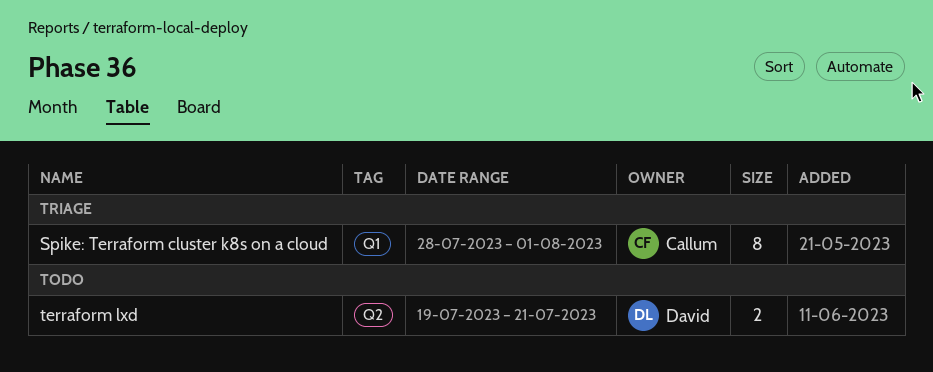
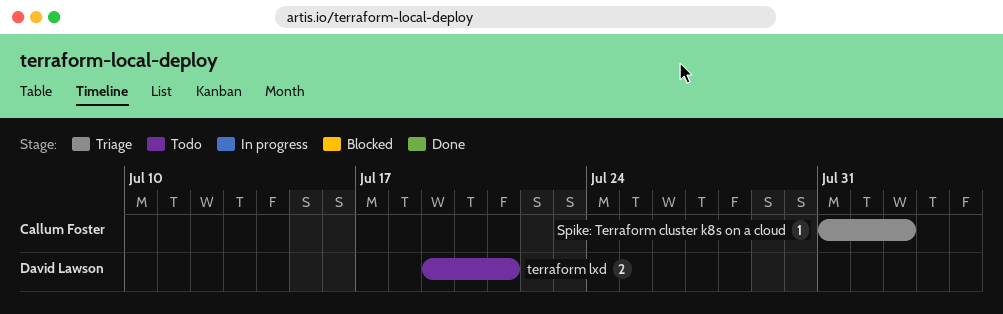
Spike: Terraform cluster k8s on a cloud, estimate: 8 -> 1
Spike: Terraform cluster k8s on a cloud, start: Jul 28 -> Jul 31
Spike: Terraform cluster k8s on a cloud, due: Aug 1 -> Aug 2

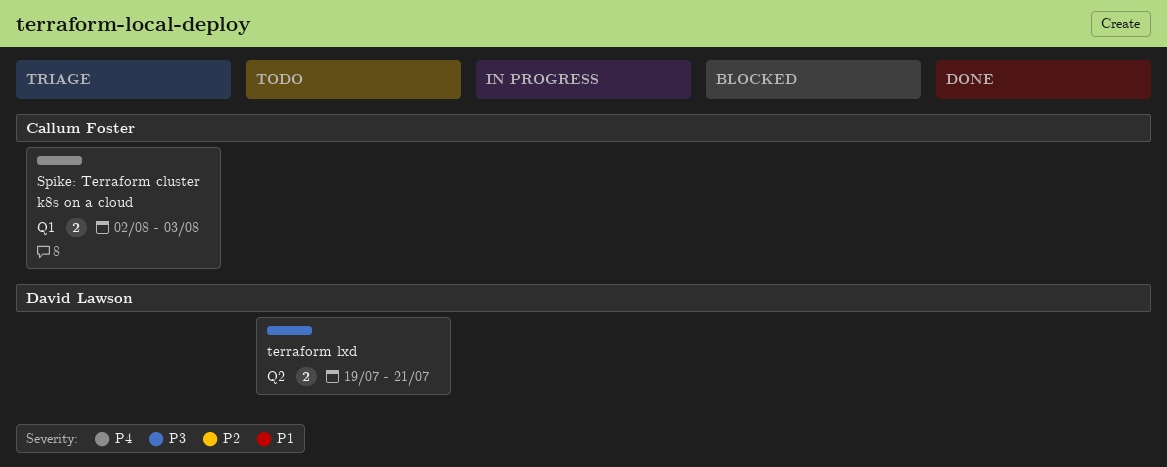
Spike: Terraform cluster k8s on a cloud, estimate: 1 -> 2
Spike: Terraform cluster k8s on a cloud, start: Jul 31 -> Aug 2
Spike: Terraform cluster k8s on a cloud, due: Aug 2 -> Aug 3

